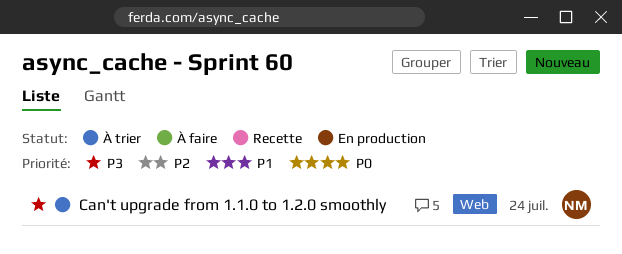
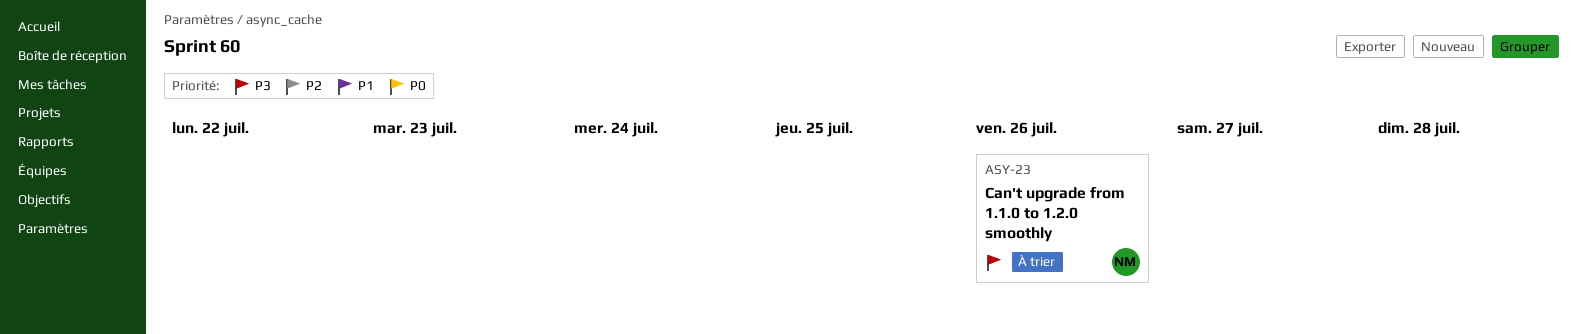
Can't upgrade from 1.1.0 to 1.2.0 smoothly, due: Jul 24 -> Jul 26

